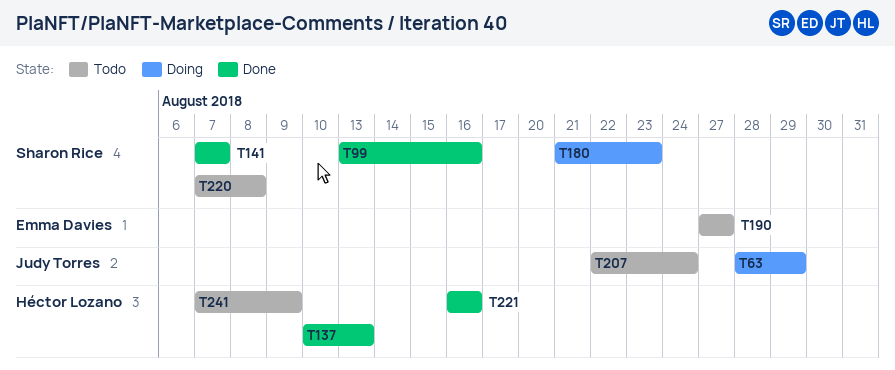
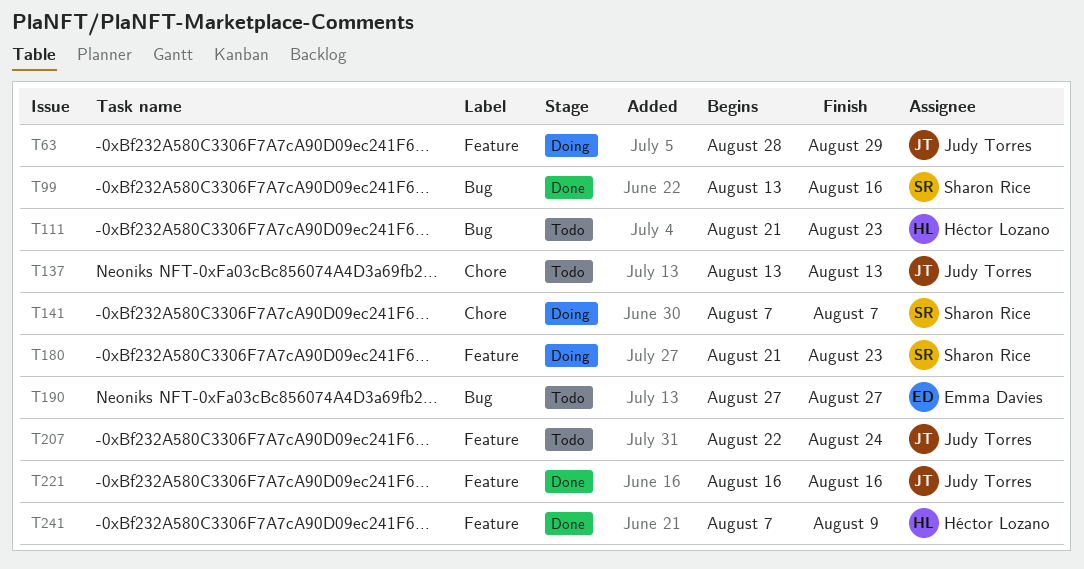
T111: none -> present
T137, status: Done -> Todo
T137, owner: Héctor Lozano -> Judy Torres
T137, start: Aug 10 -> Aug 13
T141, status: Done -> Doing
T220: present -> none
T221, owner: Héctor Lozano -> Judy Torres
T241, status: Todo -> Done

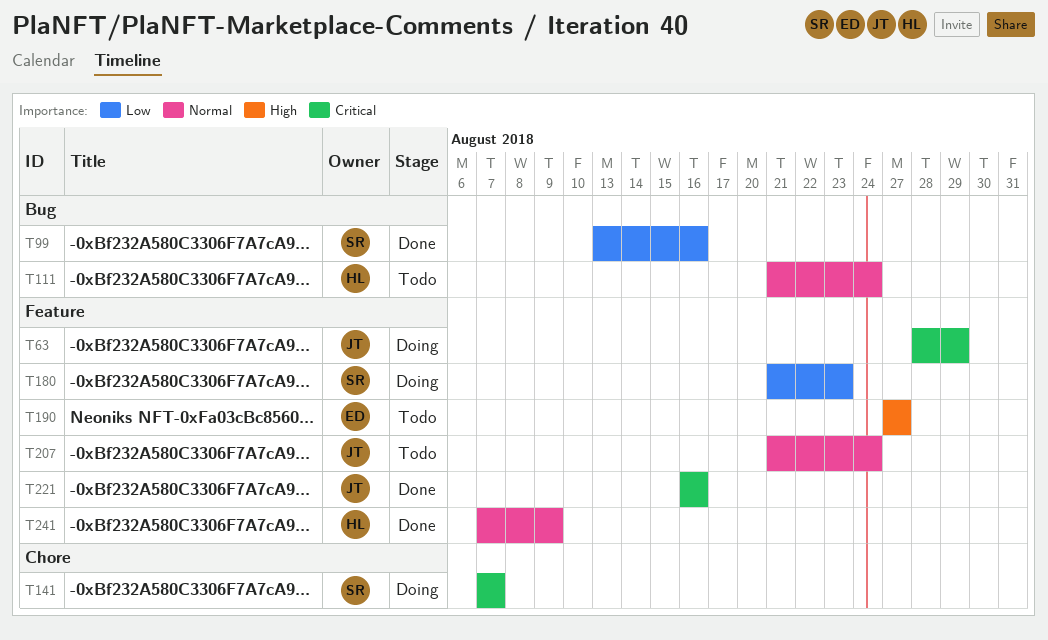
T111, due: Aug 23 -> Aug 24
T137: present -> none
T190, label: Bug -> Feature
T207, start: Aug 22 -> Aug 21

